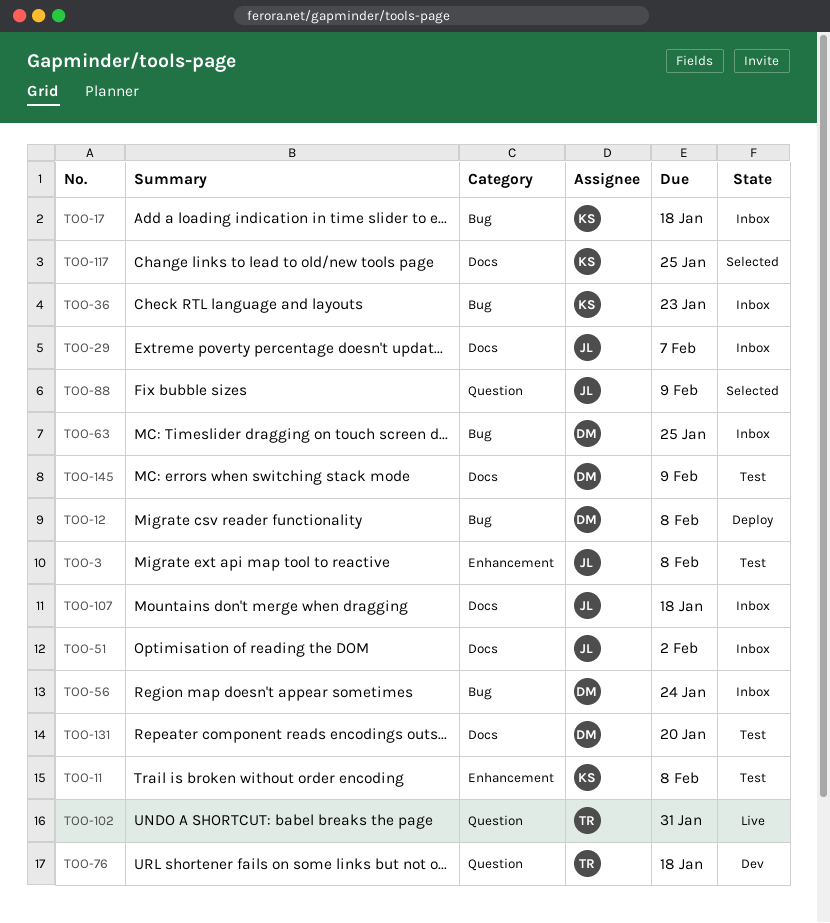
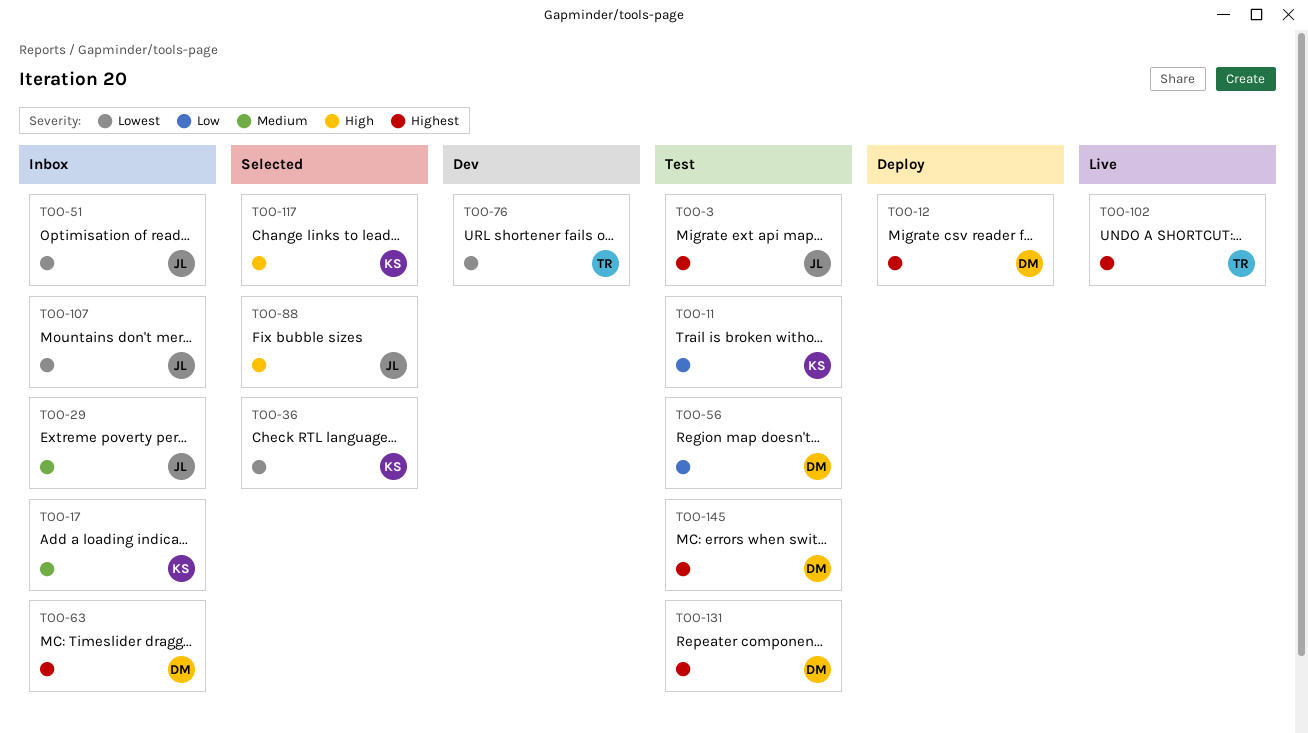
TOO-36, status: Inbox -> Selected
TOO-56, status: Inbox -> Test

